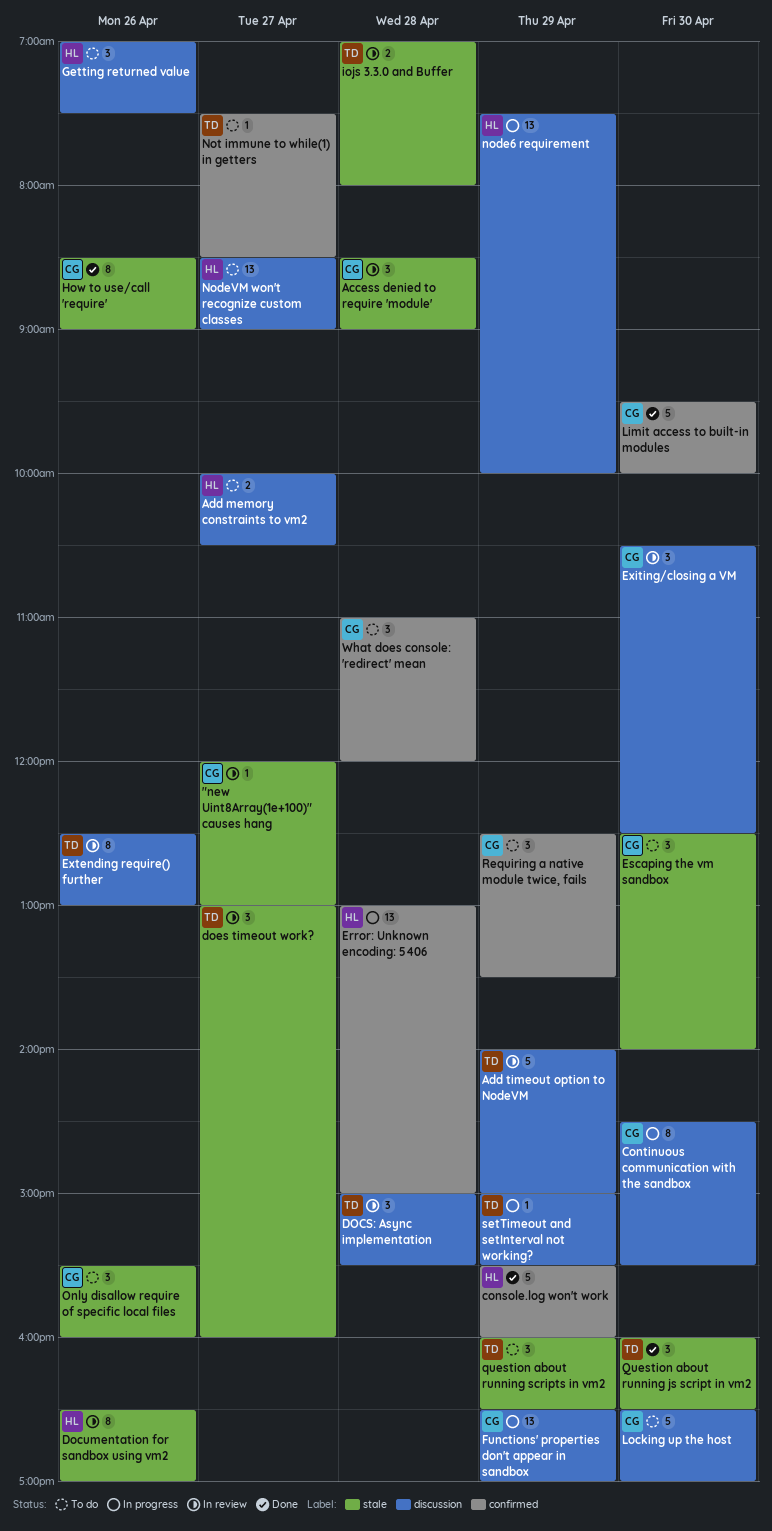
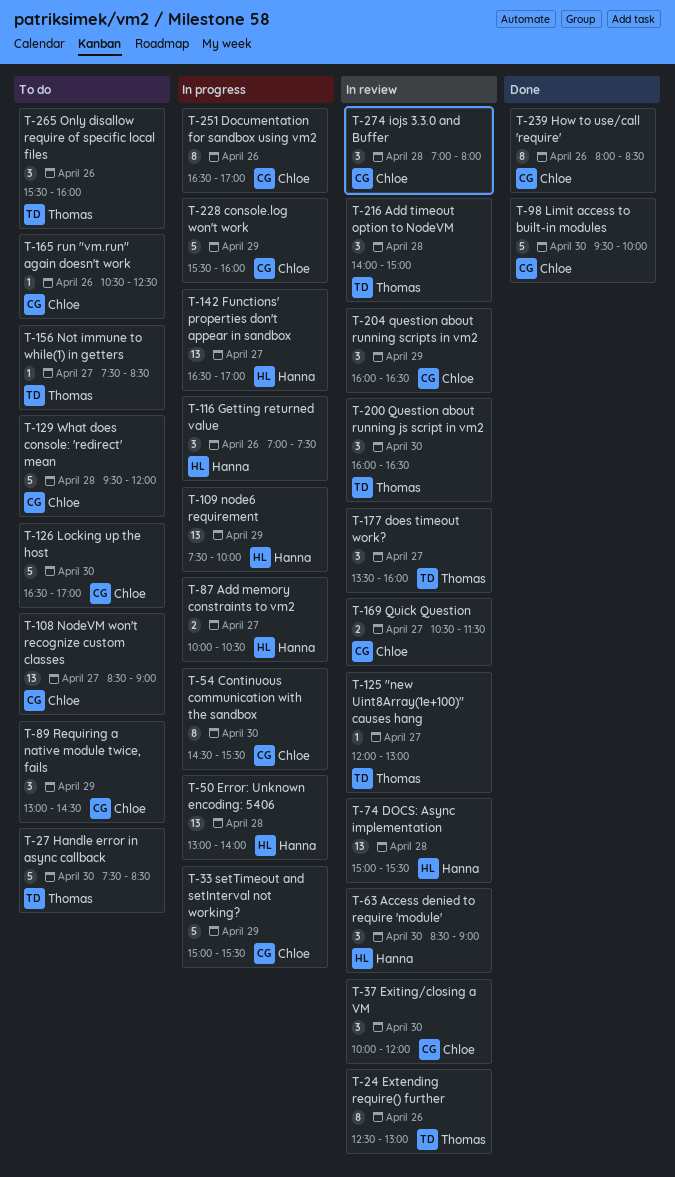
"new Uint8Array(1e+100)" causes hang, owner: Chloe -> Thomas
Access denied to require 'module', owner: Chloe -> Hanna
Access denied to require 'module', day: Apr 28 -> Apr 30
Add memory constraints to vm2, status: To do -> In progress
Add timeout option to NodeVM, estimate: 5 -> 3
Add timeout option to NodeVM, day: Apr 29 -> Apr 28
console.log won't work, status: Done -> In progress
console.log won't work, owner: Hanna -> Chloe
DOCS: Async implementation, owner: Thomas -> Hanna
DOCS: Async implementation, estimate: 3 -> 13
Documentation for sandbox using vm2, status: In review -> In progress
Documentation for sandbox using vm2, owner: Hanna -> Chloe
does timeout work?, begins: 13:00 -> 13:30
Error: Unknown encoding: 5406, ends: 15:00 -> 14:00
Escaping the vm sandbox: present -> none
Exiting/closing a VM, begins: 10:30 -> 10:00
Exiting/closing a VM, ends: 12:30 -> 12:00
Functions' properties don't appear in sandbox, owner: Chloe -> Hanna
Functions' properties don't appear in sandbox, day: Apr 29 -> Apr 27
Getting returned value, status: To do -> In progress
Handle error in async callback: none -> present
How to use/call 'require', begins: 08:30 -> 08:00
How to use/call 'require', ends: 09:00 -> 08:30
iojs 3.3.0 and Buffer, owner: Thomas -> Chloe
iojs 3.3.0 and Buffer, estimate: 2 -> 3
NodeVM won't recognize custom classes, owner: Hanna -> Chloe
Only disallow require of specific local files, owner: Chloe -> Thomas
Question about running js script in vm2, status: Done -> In review
question about running scripts in vm2, status: To do -> In review
question about running scripts in vm2, owner: Thomas -> Chloe
Quick Question: none -> present
Requiring a native module twice, fails, begins: 12:30 -> 13:00
Requiring a native module twice, fails, ends: 13:30 -> 14:30
run "vm.run" again doesn't work: none -> present
setTimeout and setInterval not working?, owner: Thomas -> Chloe
setTimeout and setInterval not working?, estimate: 1 -> 5
What does console: 'redirect' mean, estimate: 3 -> 5
What does console: 'redirect' mean, begins: 11:00 -> 09:30

